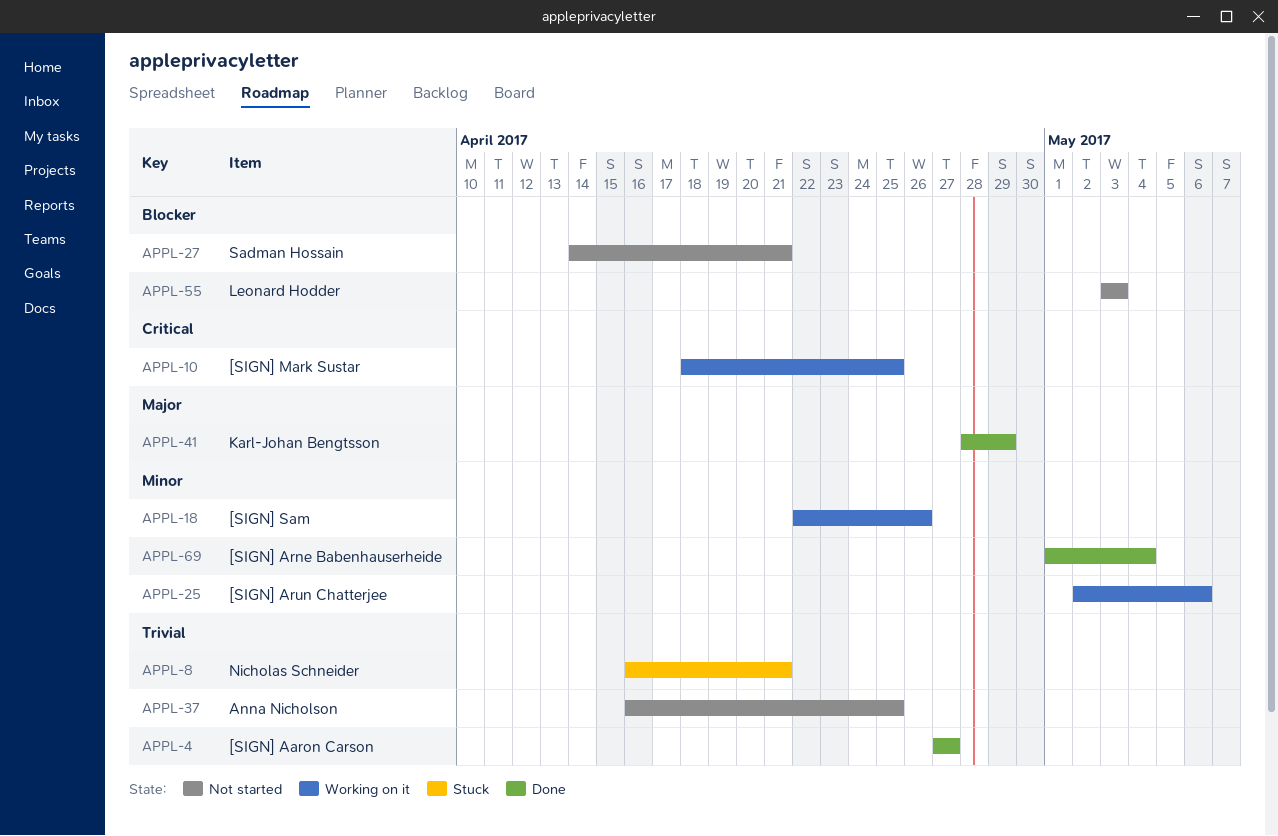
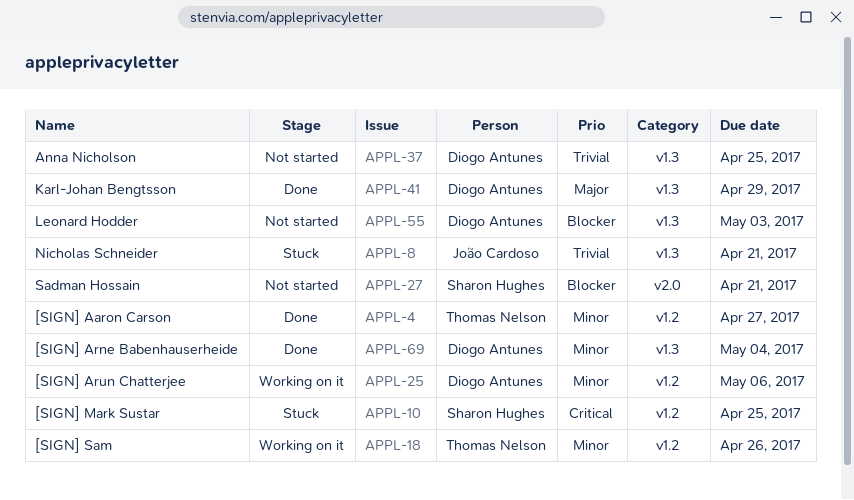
APPL-4, priority: Trivial -> Minor
APPL-10, status: Working on it -> Stuck

